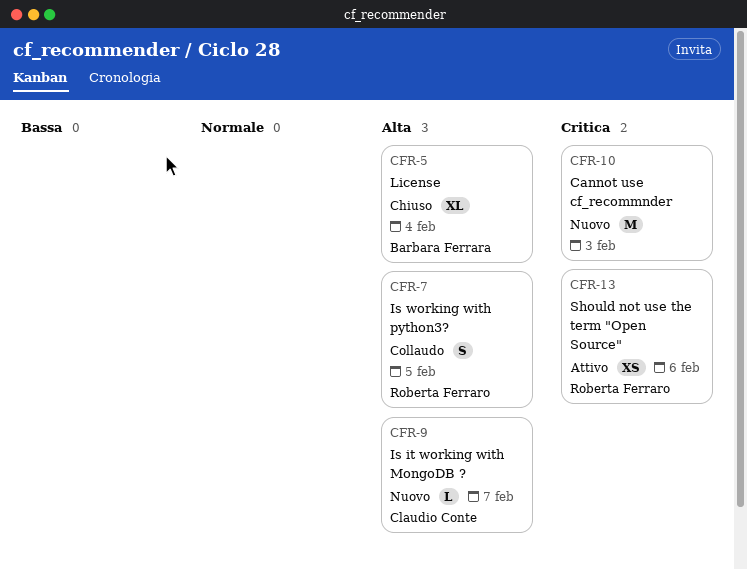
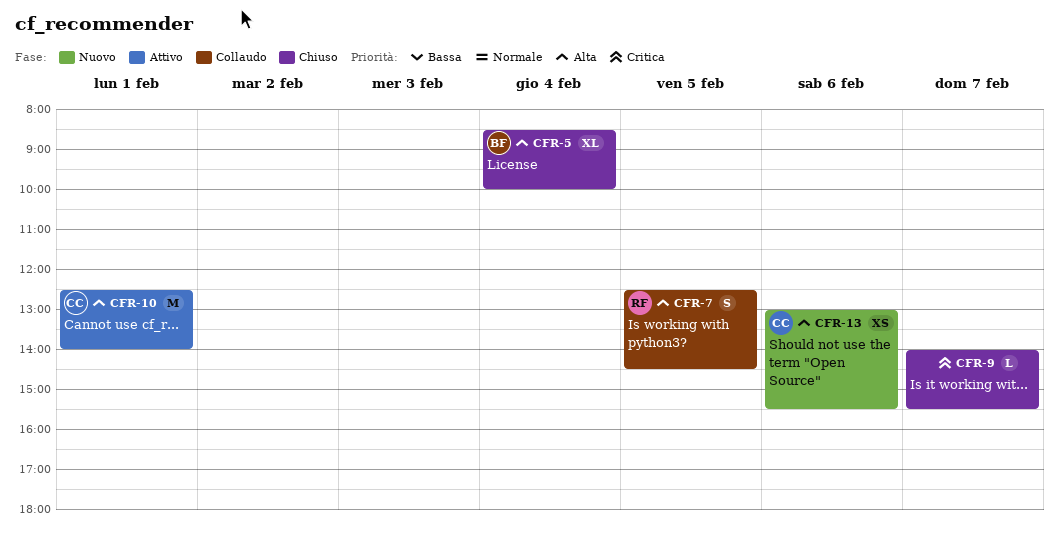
CFR-9, status: Nuovo -> Chiuso
CFR-9, owner: Claudio Conte -> none
CFR-9, priority: Alta -> Critica
CFR-10, status: Nuovo -> Attivo
CFR-10, owner: none -> Claudio Conte
CFR-10, priority: Critica -> Alta
CFR-10, day: Feb 3 -> Feb 1
CFR-13, status: Attivo -> Nuovo
CFR-13, owner: Roberta Ferraro -> Claudio Conte
CFR-13, priority: Critica -> Alta

